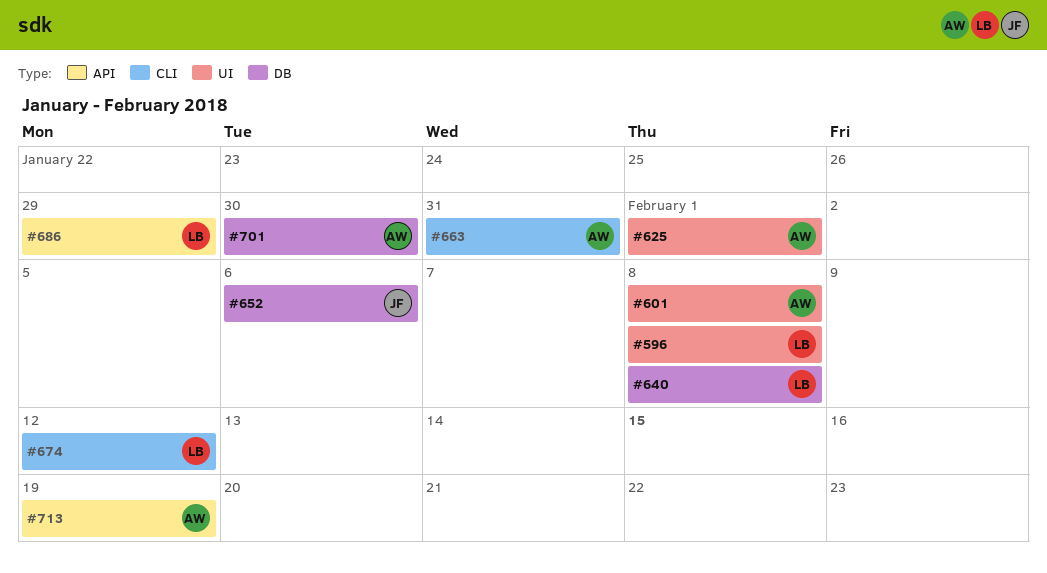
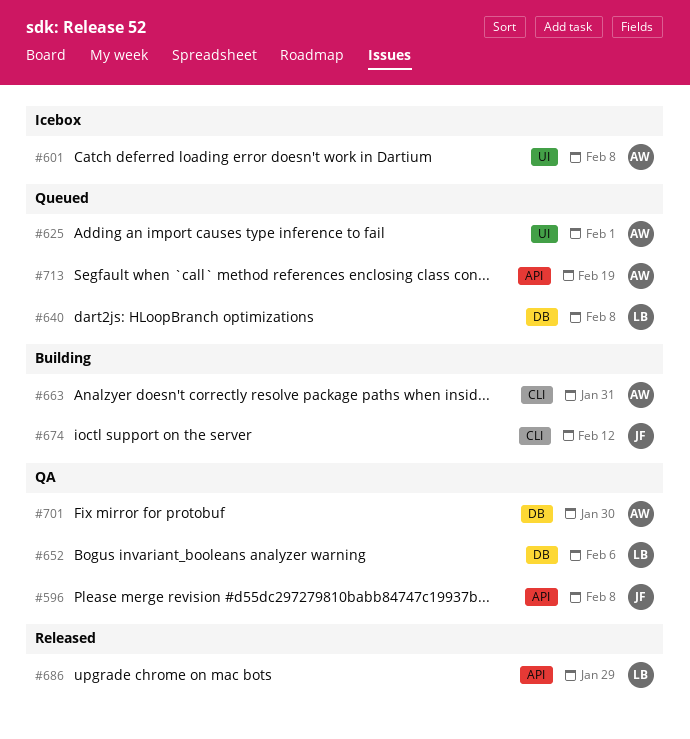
#596, owner: LB -> JF
#596, label: UI -> API
#652, owner: JF -> LB
#674, owner: LB -> JF

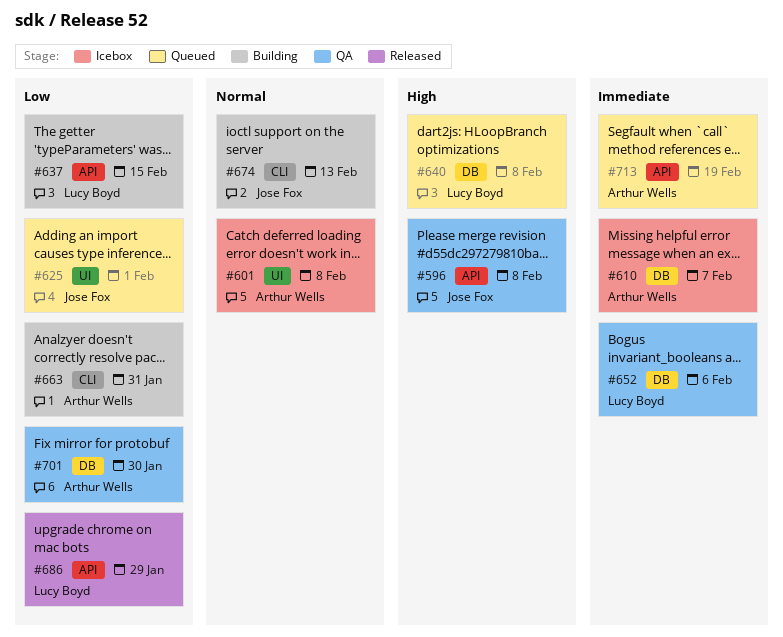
#610: none -> present
#625, owner: Arthur Wells -> Jose Fox
#637: none -> present
#674, due: Feb 12 -> Feb 13

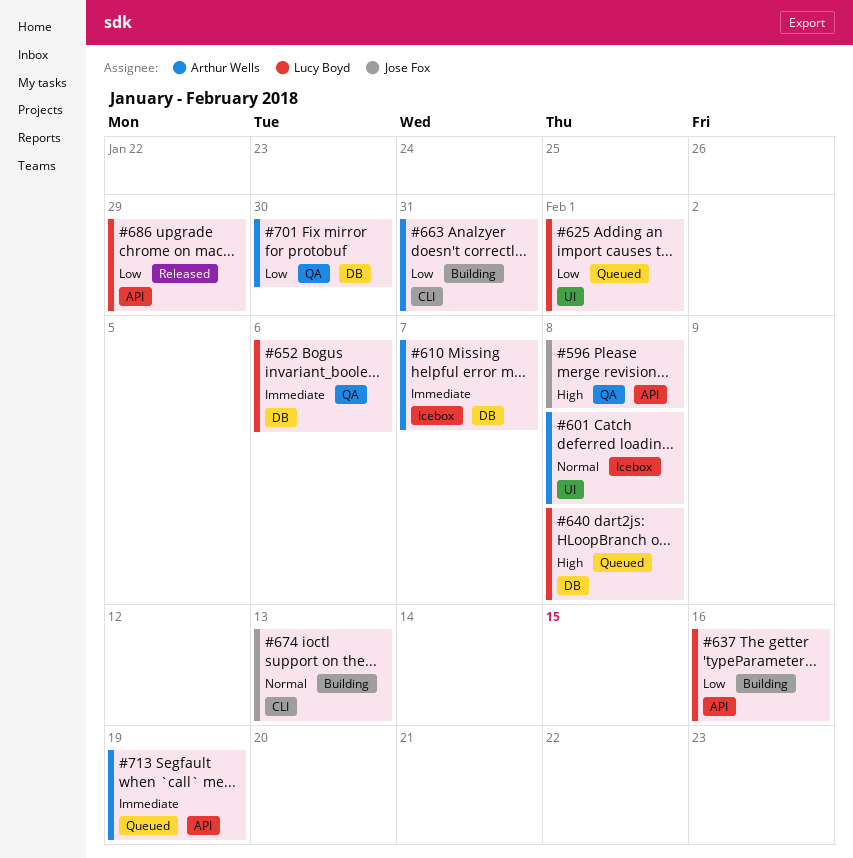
#625, owner: Jose Fox -> Lucy Boyd
#637, due: Feb 15 -> Feb 16

